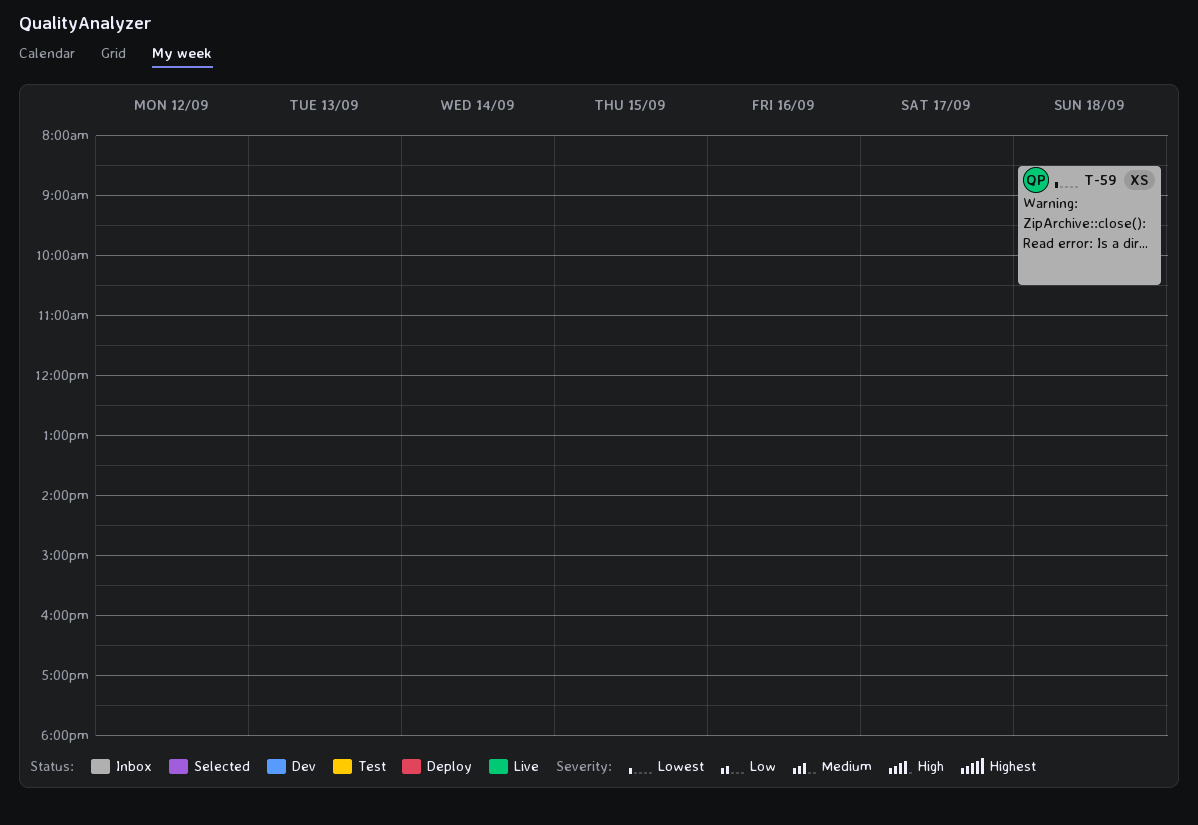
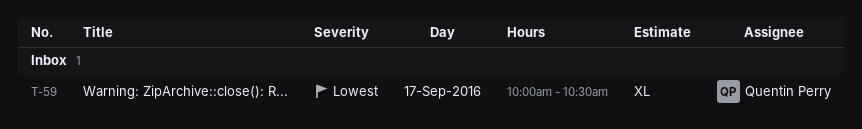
T-59, estimate: XS -> XL
T-59, day: Sep 18 -> Sep 17
T-59, begins: 08:30 -> 10:00

